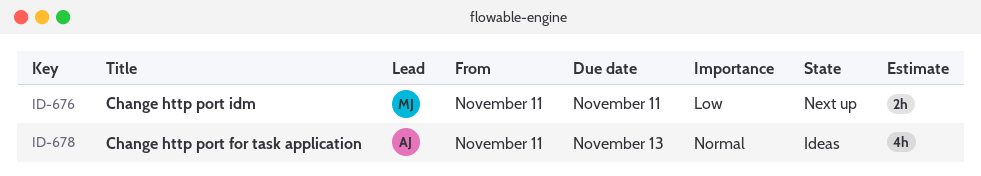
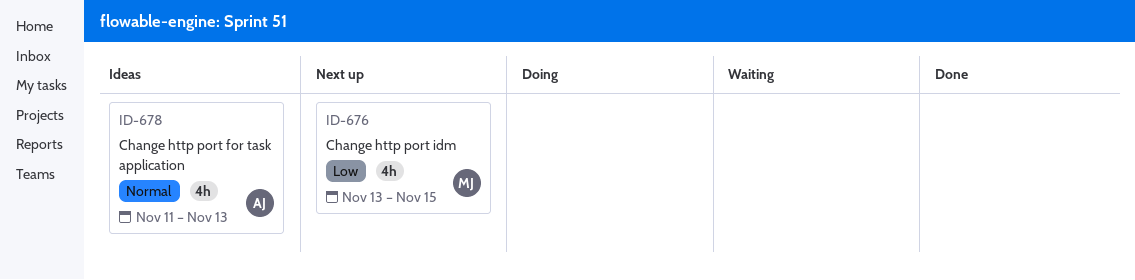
ID-676, estimate: 2h -> 4h
ID-676, start: Nov 11 -> Nov 13
ID-676, due: Nov 11 -> Nov 15

